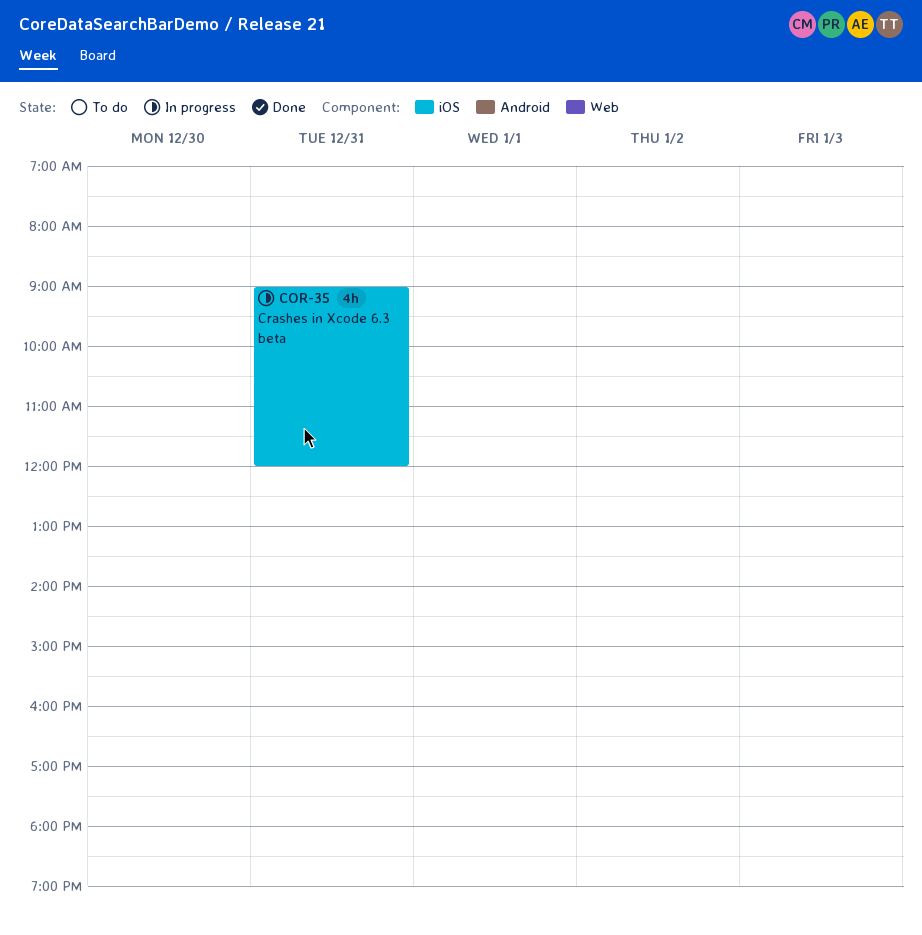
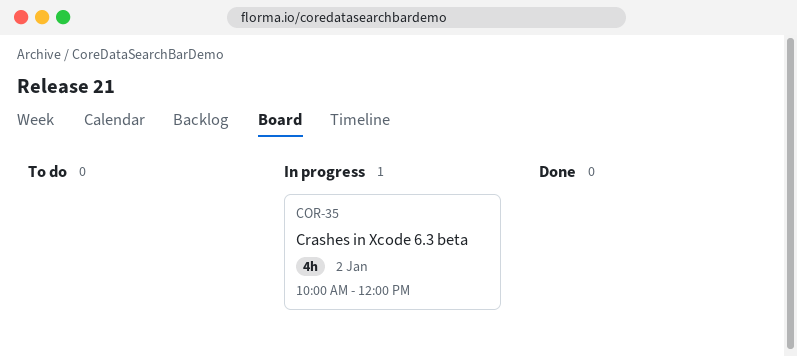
COR-35, day: Dec 31 -> Jan 2
COR-35, begins: 09:00 -> 10:00

